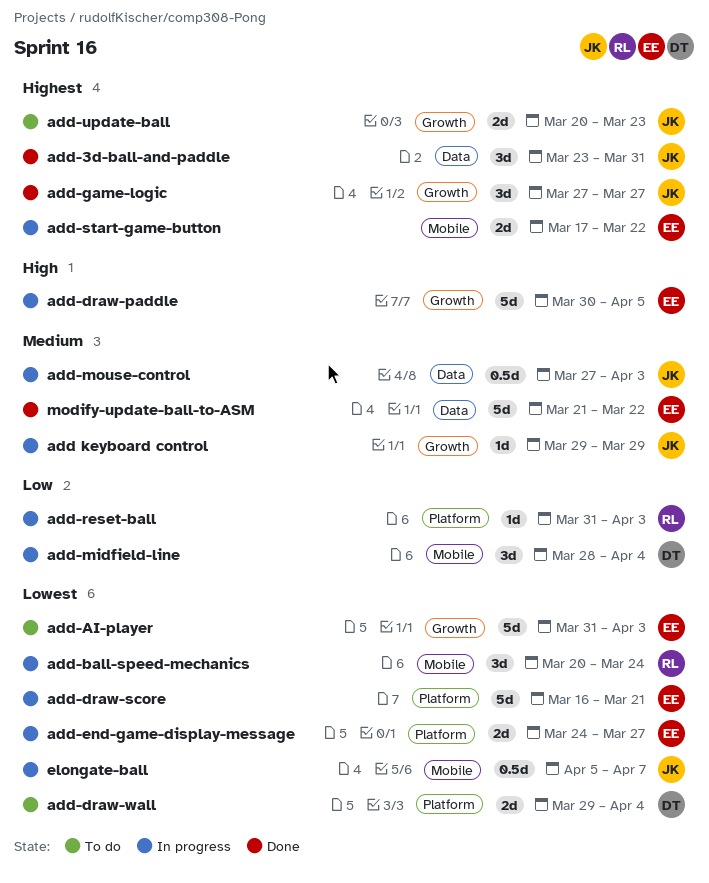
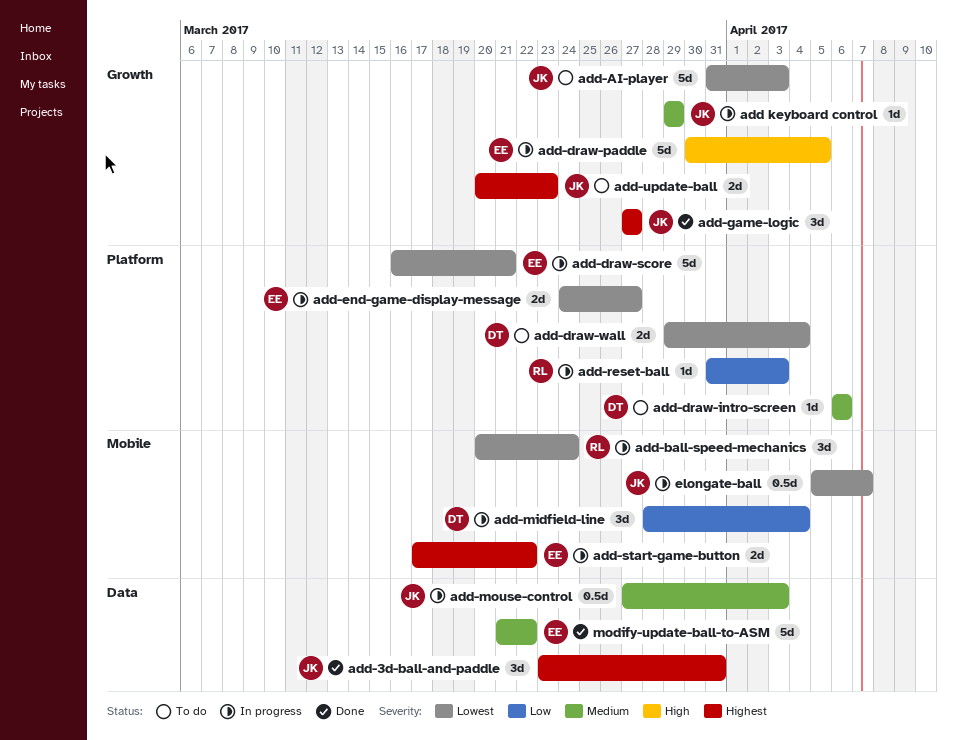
add-AI-player, owner: EE -> JK
add-draw-intro-screen: none -> present

